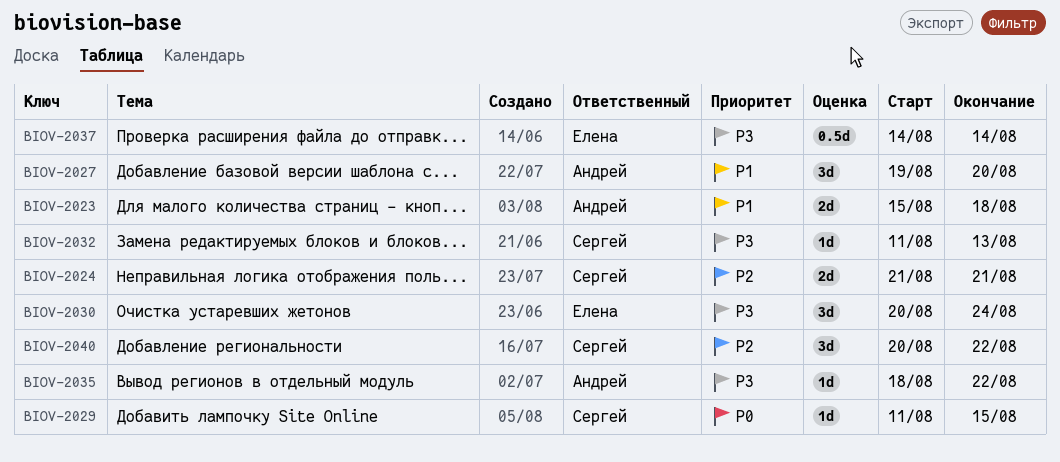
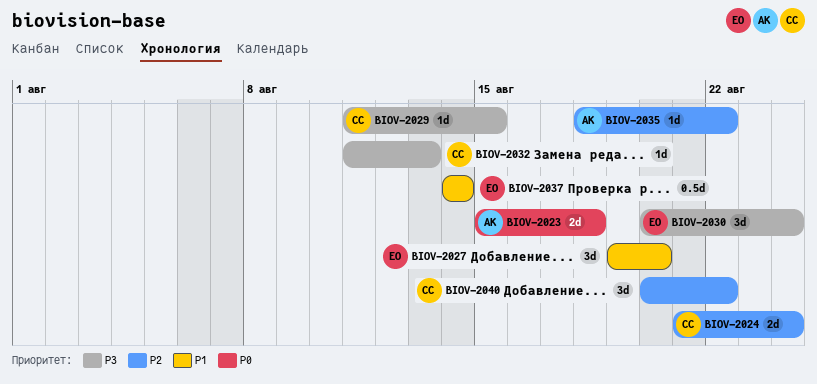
BIOV-2023, priority: P1 -> P0
BIOV-2024, due: Aug 21 -> Aug 24
BIOV-2027, owner: Андрей -> Елена
BIOV-2029, priority: P0 -> P3
BIOV-2035, priority: P3 -> P2
BIOV-2037, priority: P3 -> P1

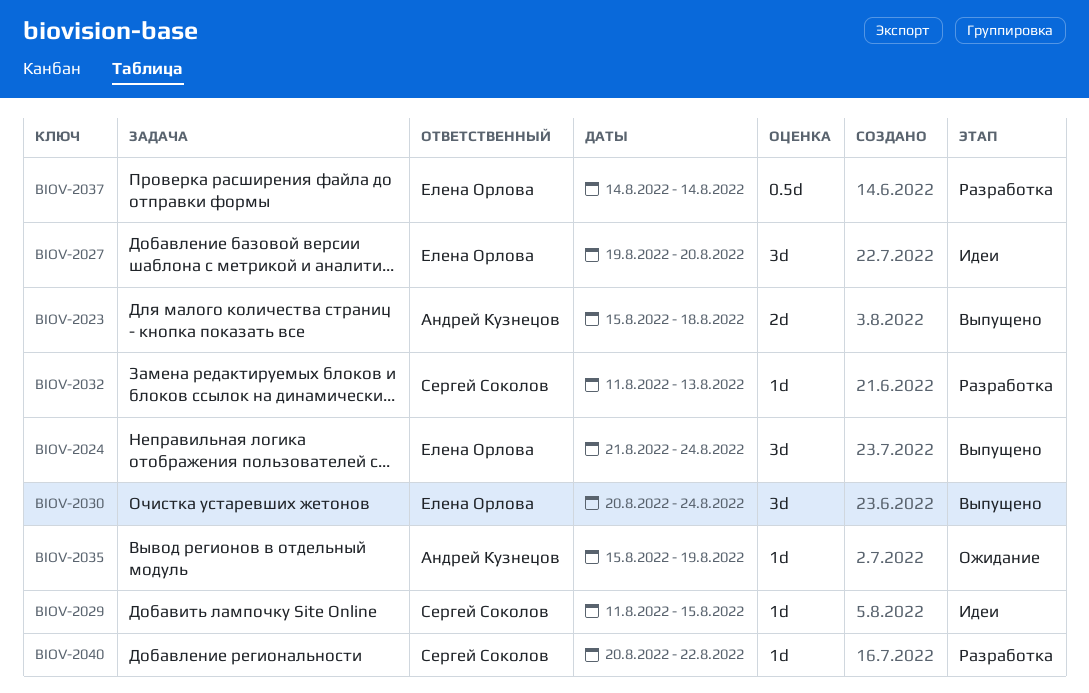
BIOV-2024, owner: Сергей Соколов -> Елена Орлова
BIOV-2024, estimate: 2d -> 3d
BIOV-2035, start: Aug 18 -> Aug 15
BIOV-2035, due: Aug 22 -> Aug 19
BIOV-2040, estimate: 3d -> 1d

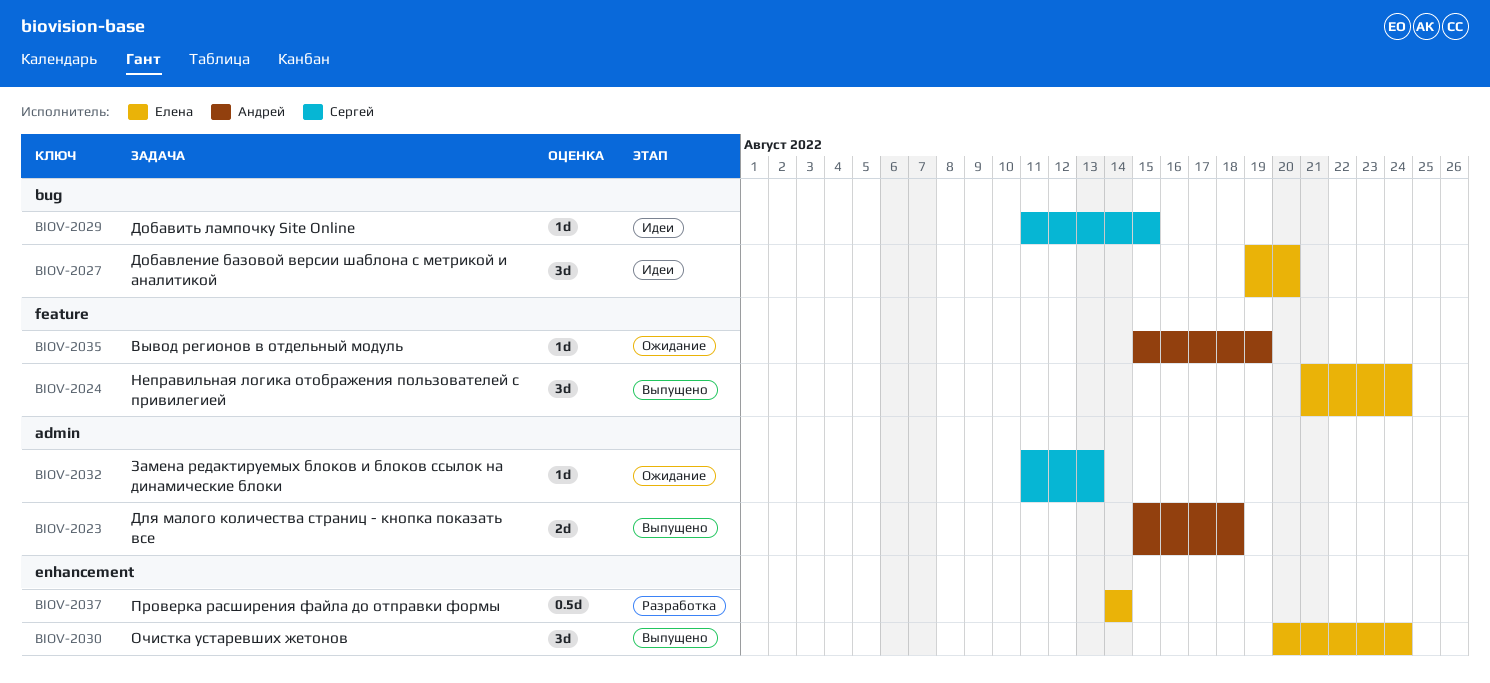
BIOV-2032, status: Разработка -> Ожидание
BIOV-2040: present -> none

